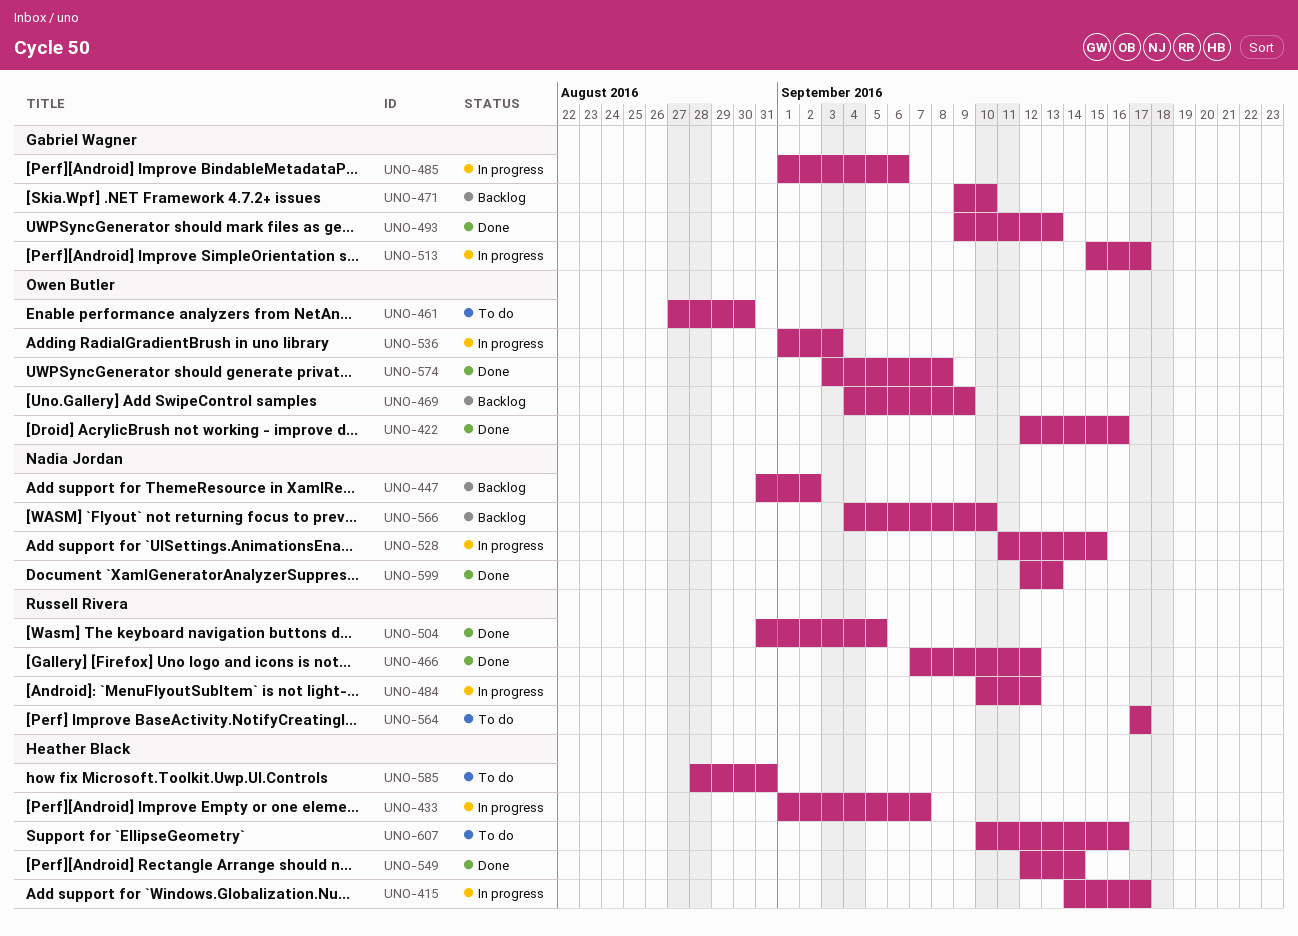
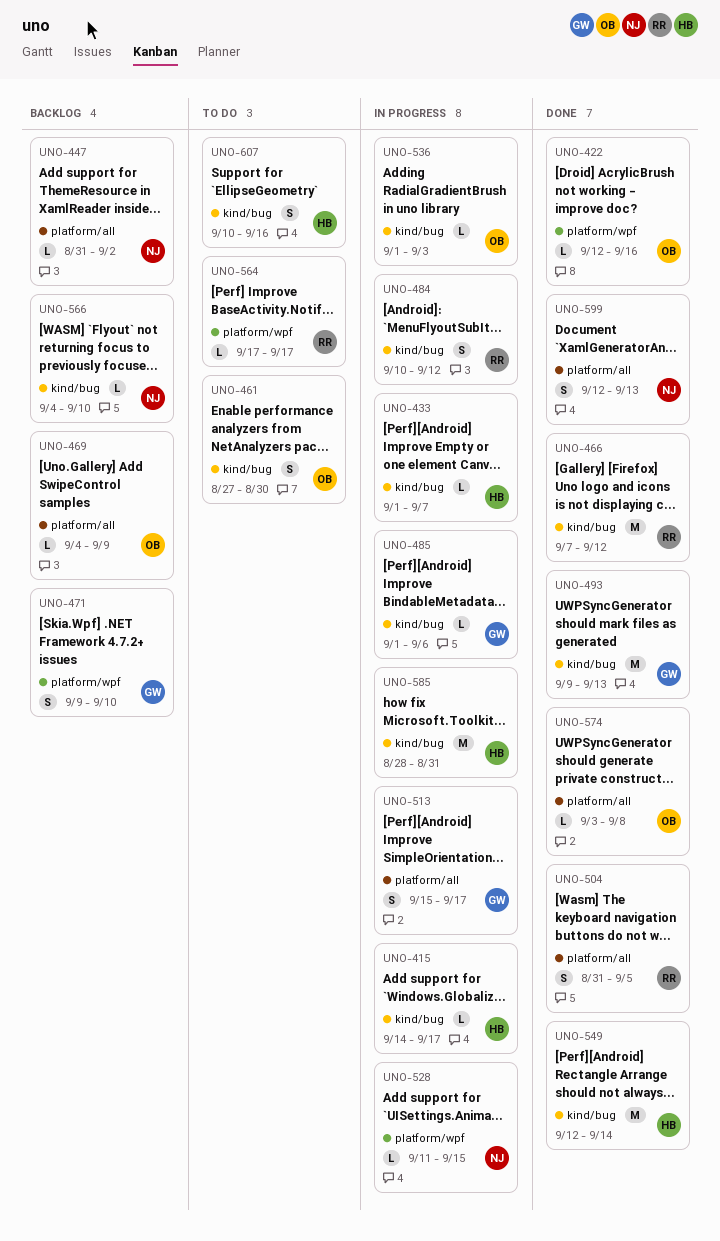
UNO-585, status: To do -> In progress

